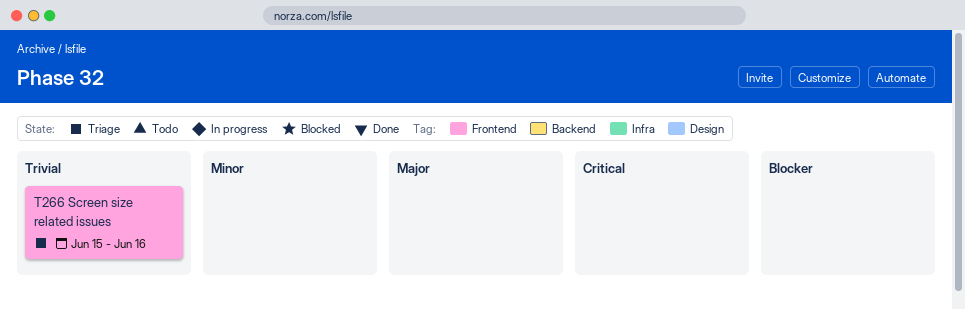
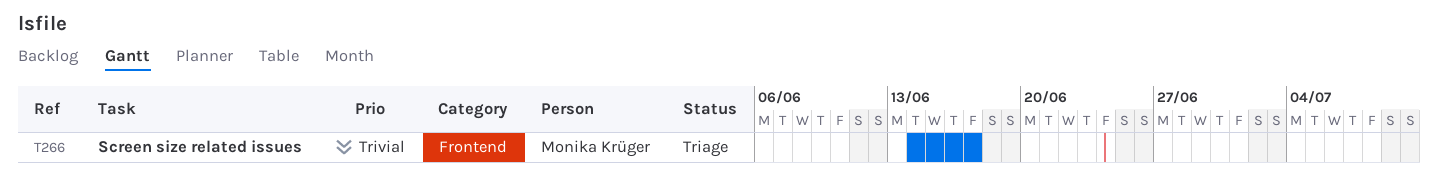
T266, start: Jun 15 -> Jun 14
T266, due: Jun 16 -> Jun 17

